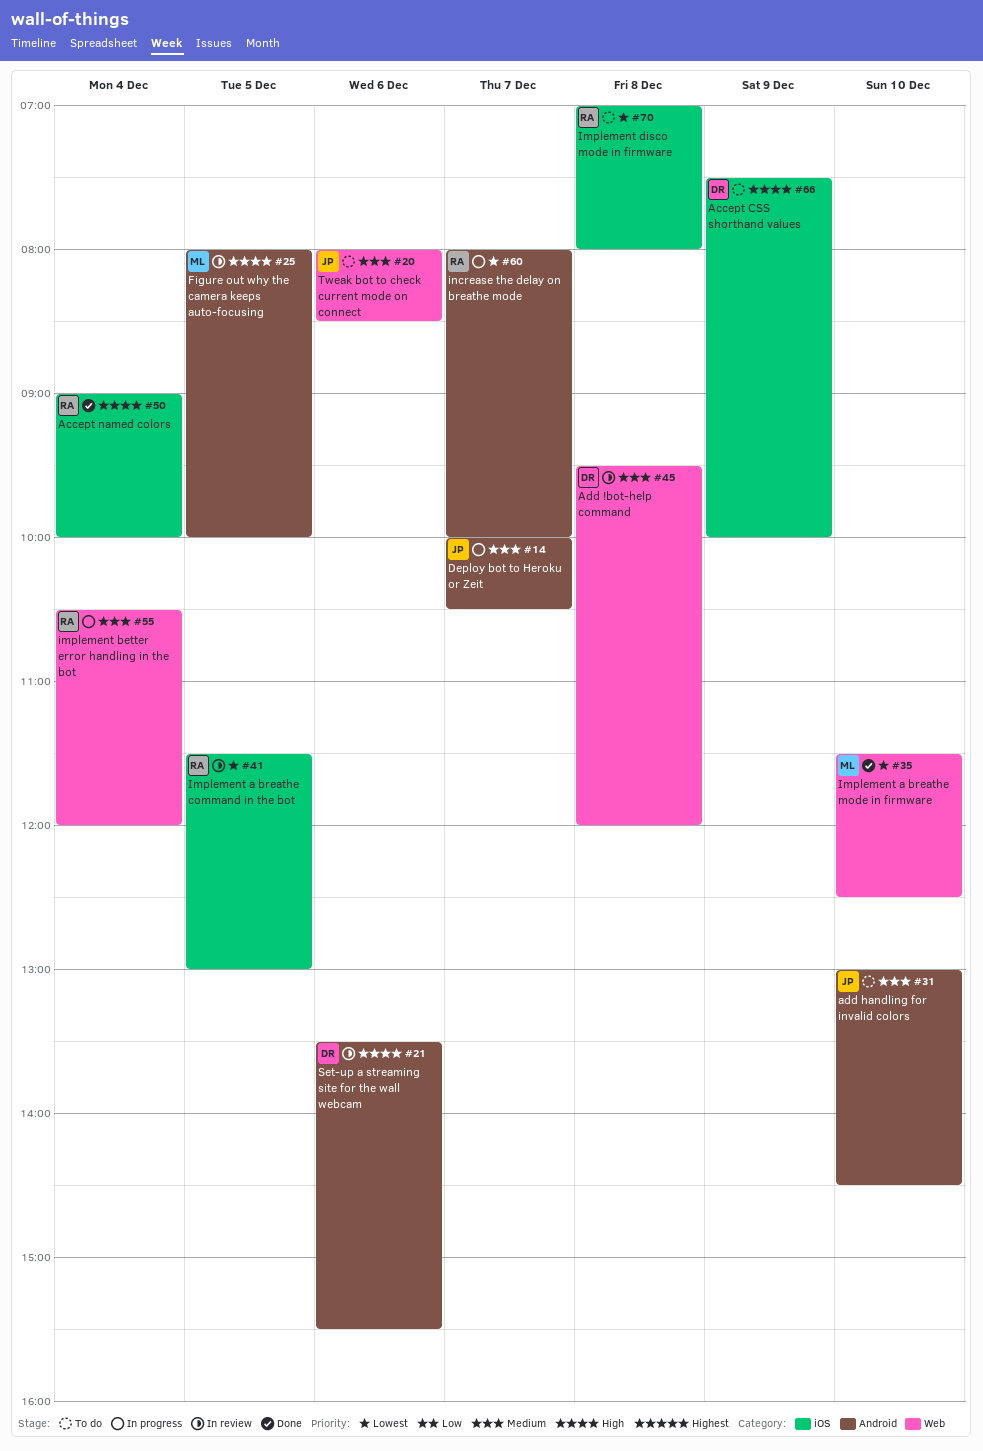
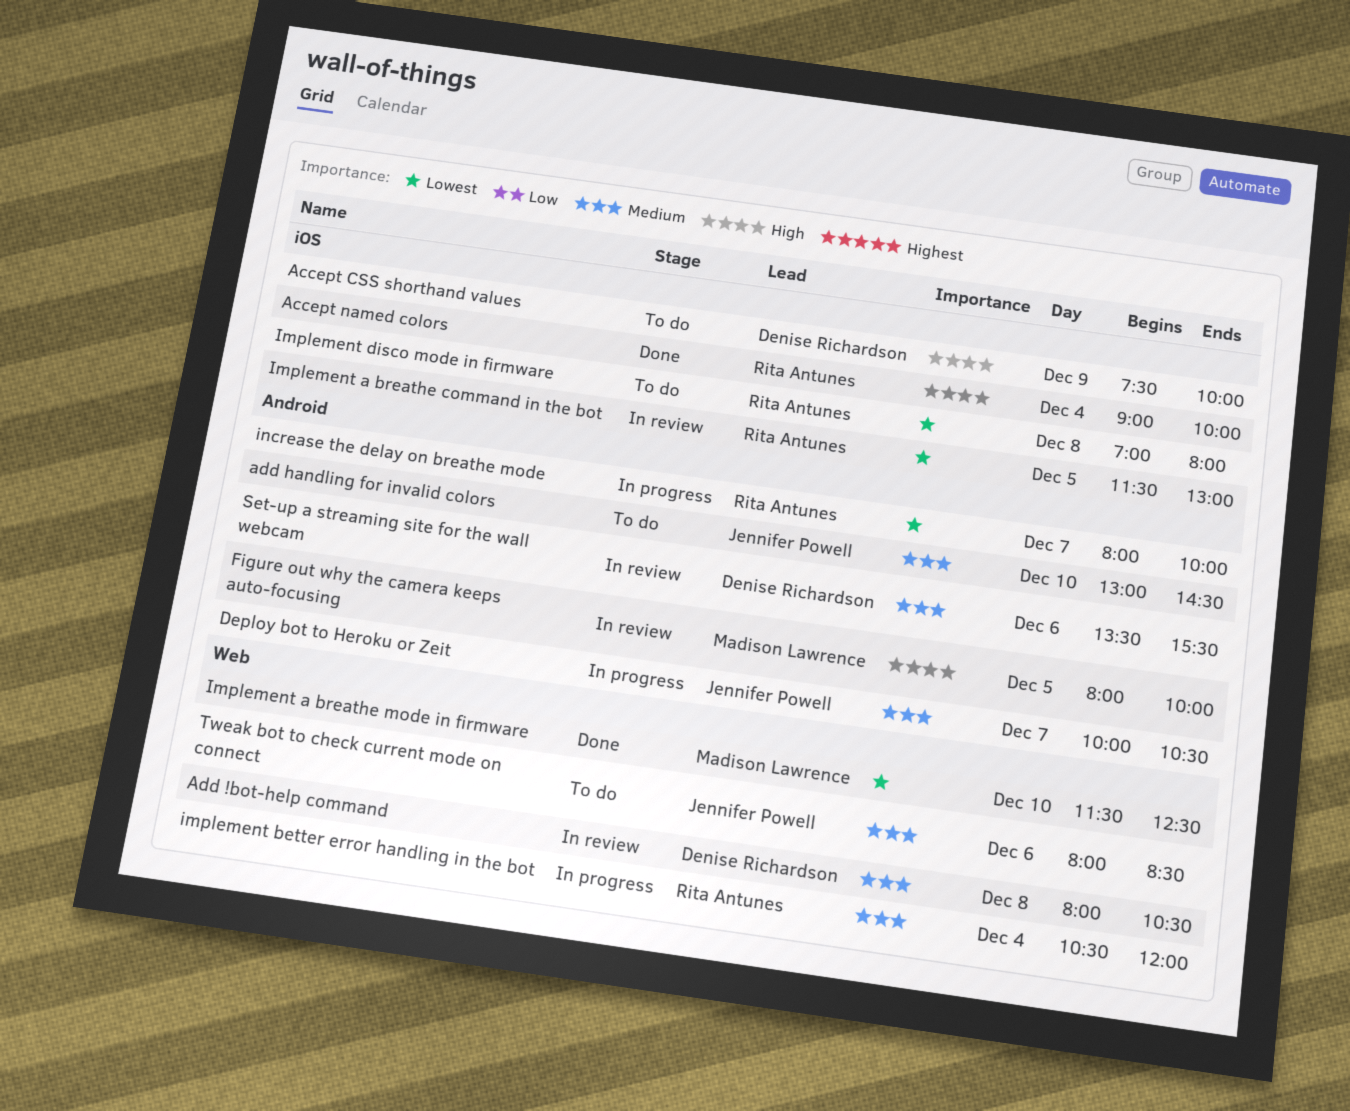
Add !bot-help command, begins: 09:30 -> 08:00
Add !bot-help command, ends: 12:00 -> 10:30
Set-up a streaming site for the wall webcam, priority: High -> Medium

